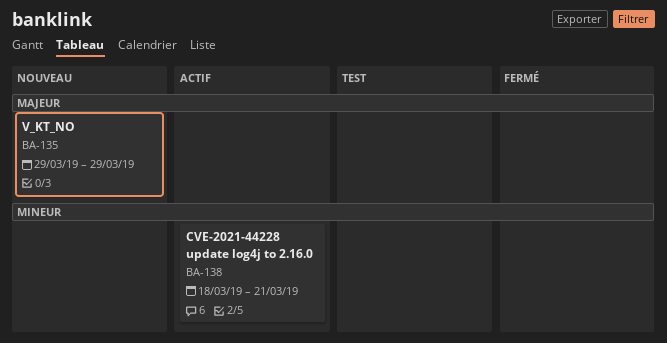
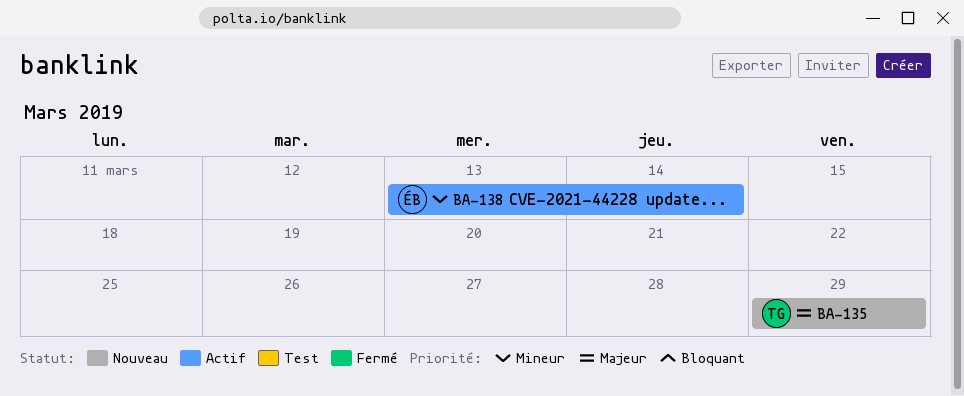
BA-138, start: Mar 18 -> Mar 13
BA-138, due: Mar 21 -> Mar 14

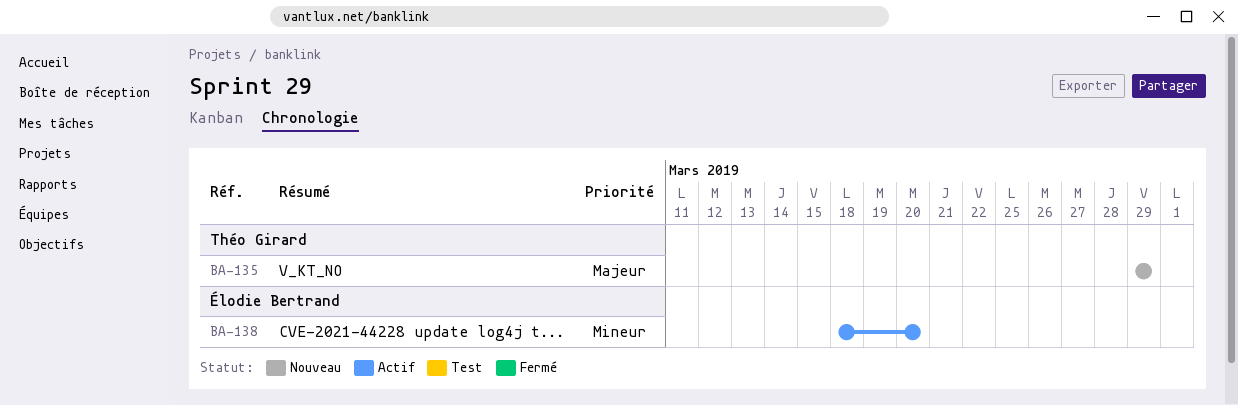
BA-138, start: Mar 13 -> Mar 18
BA-138, due: Mar 14 -> Mar 20

